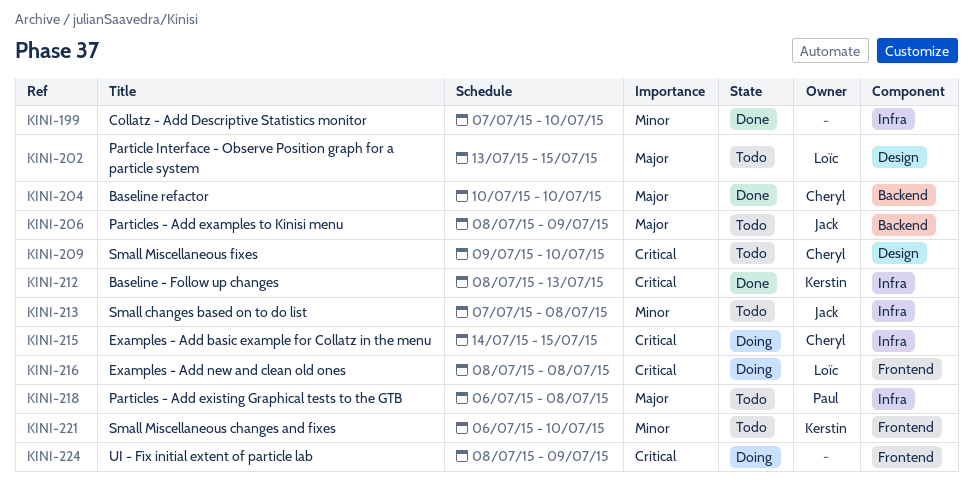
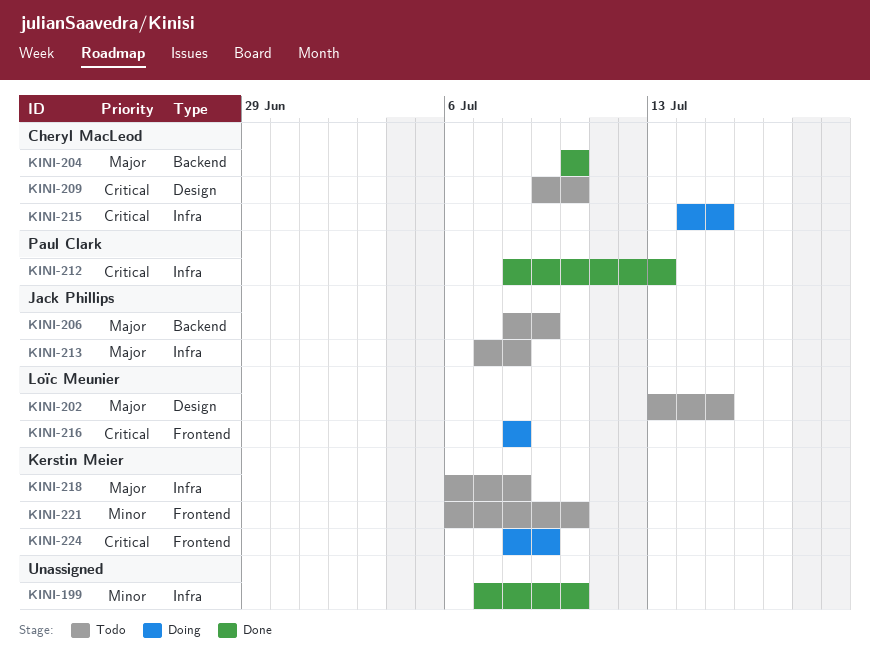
KINI-212, owner: Kerstin Meier -> Paul Clark
KINI-213, priority: Minor -> Major
KINI-218, owner: Paul Clark -> Kerstin Meier
KINI-224, owner: none -> Kerstin Meier

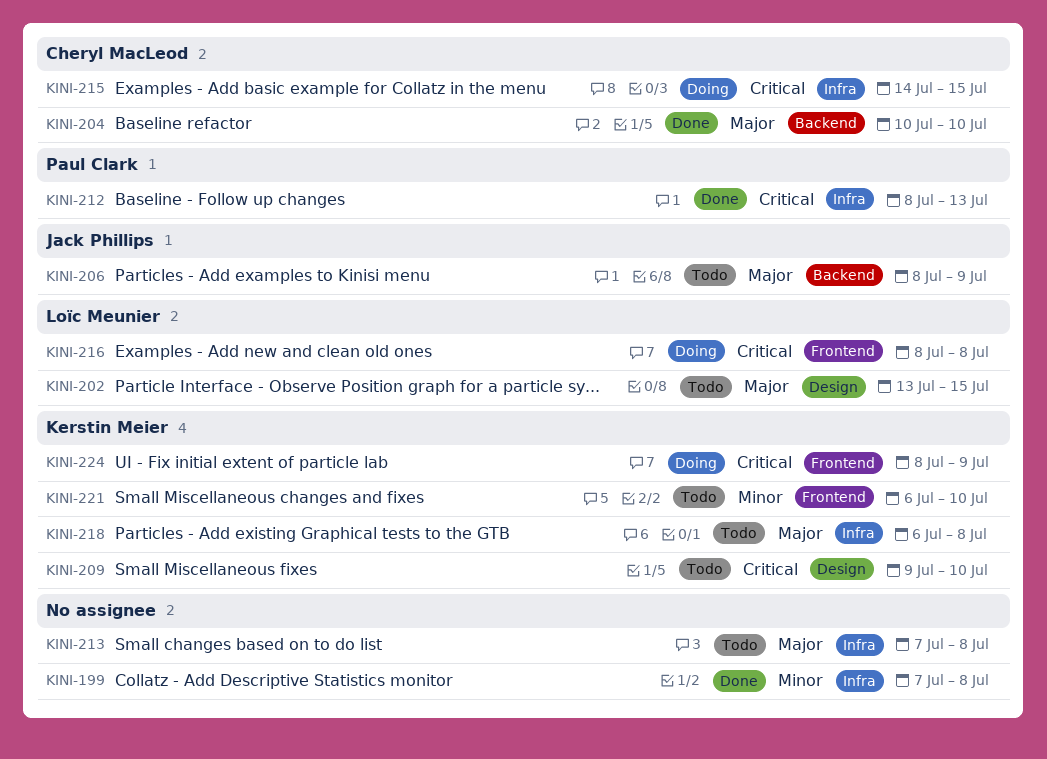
KINI-199, due: Jul 10 -> Jul 8
KINI-209, owner: Cheryl MacLeod -> Kerstin Meier
KINI-213, owner: Jack Phillips -> none

